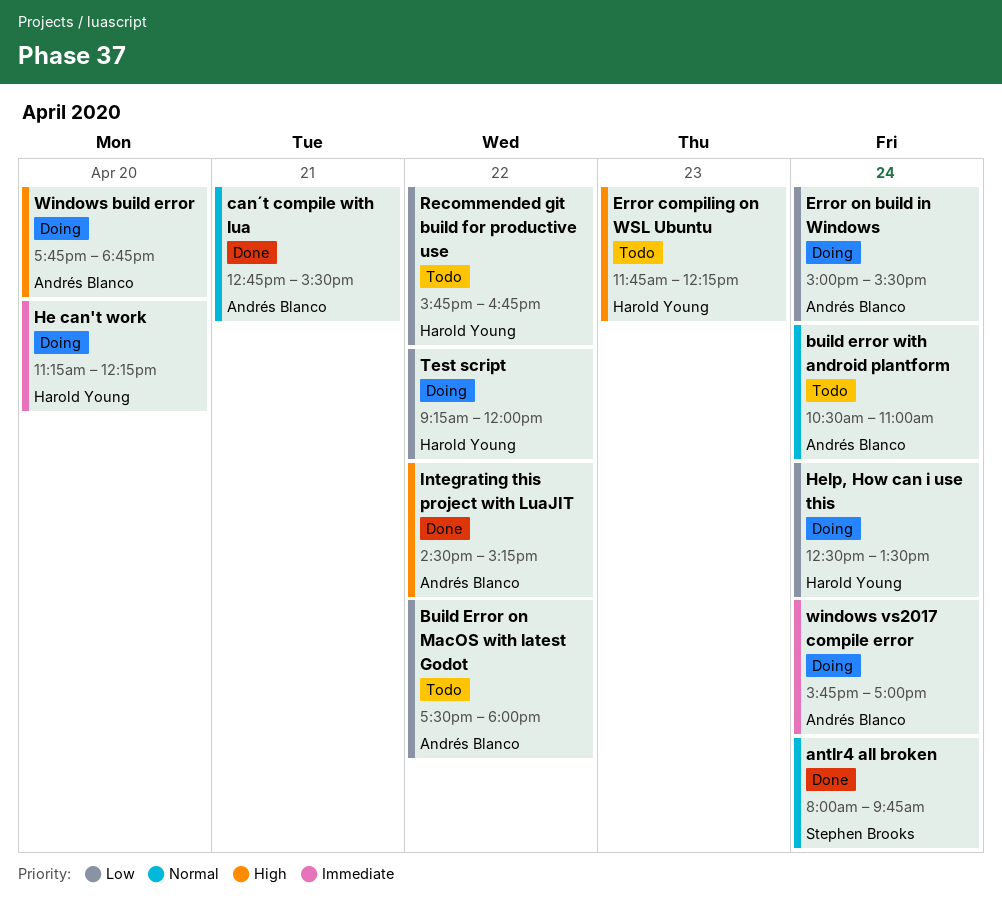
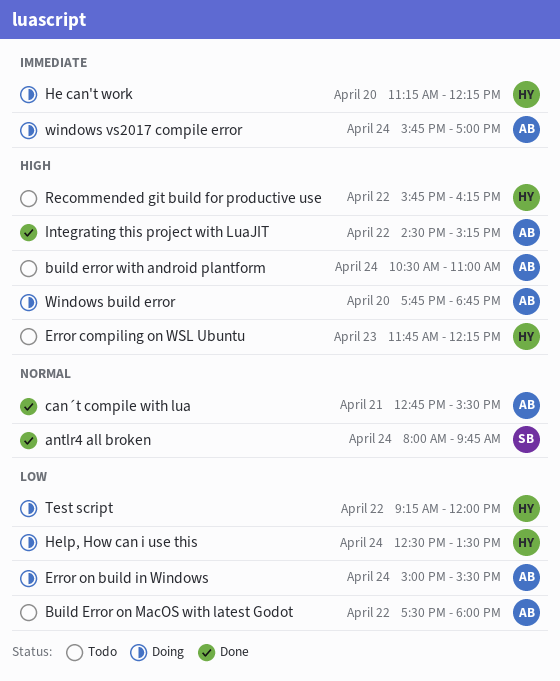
build error with android plantform, priority: Normal -> High
Recommended git build for productive use, priority: Low -> High
Recommended git build for productive use, ends: 16:45 -> 16:15

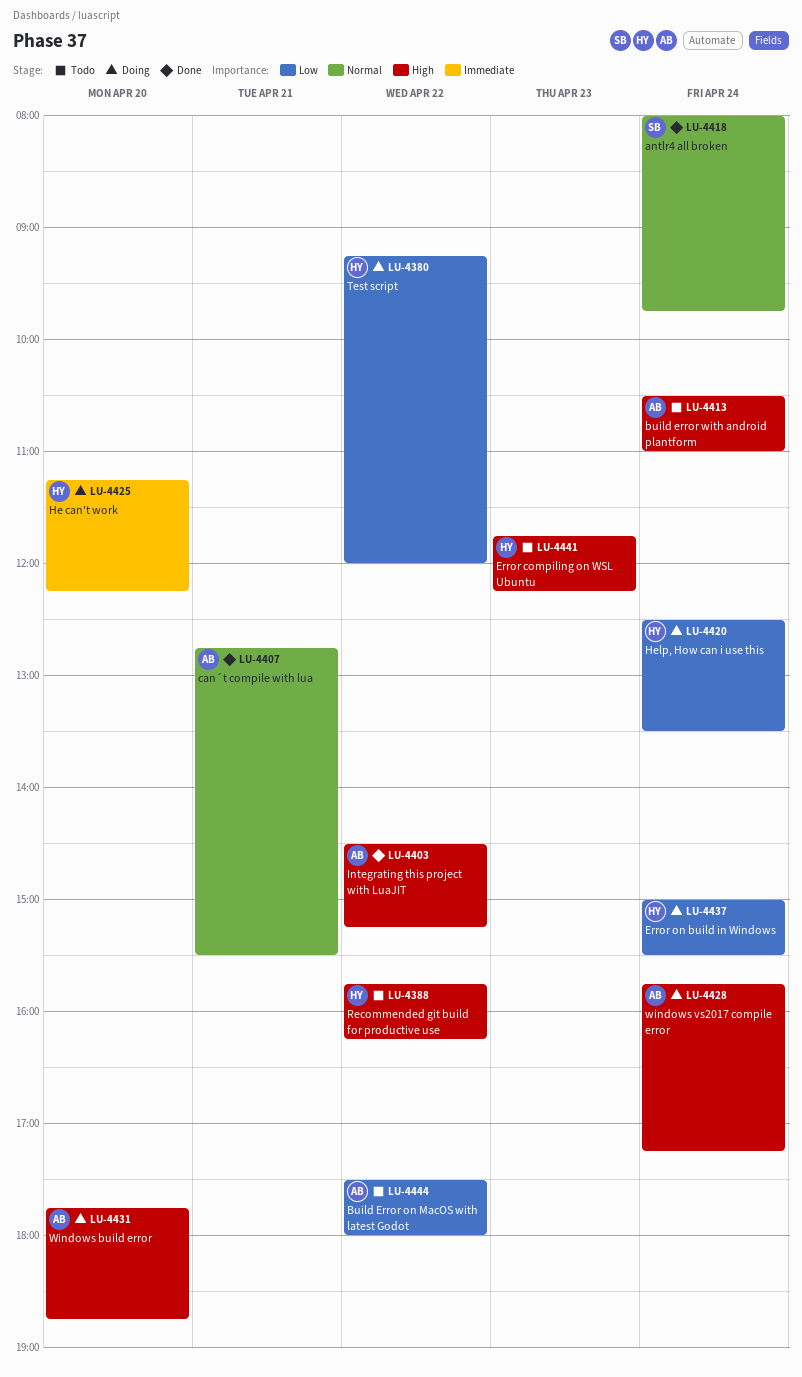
Error on build in Windows, owner: AB -> HY
windows vs2017 compile error, priority: Immediate -> High
windows vs2017 compile error, ends: 17:00 -> 17:15

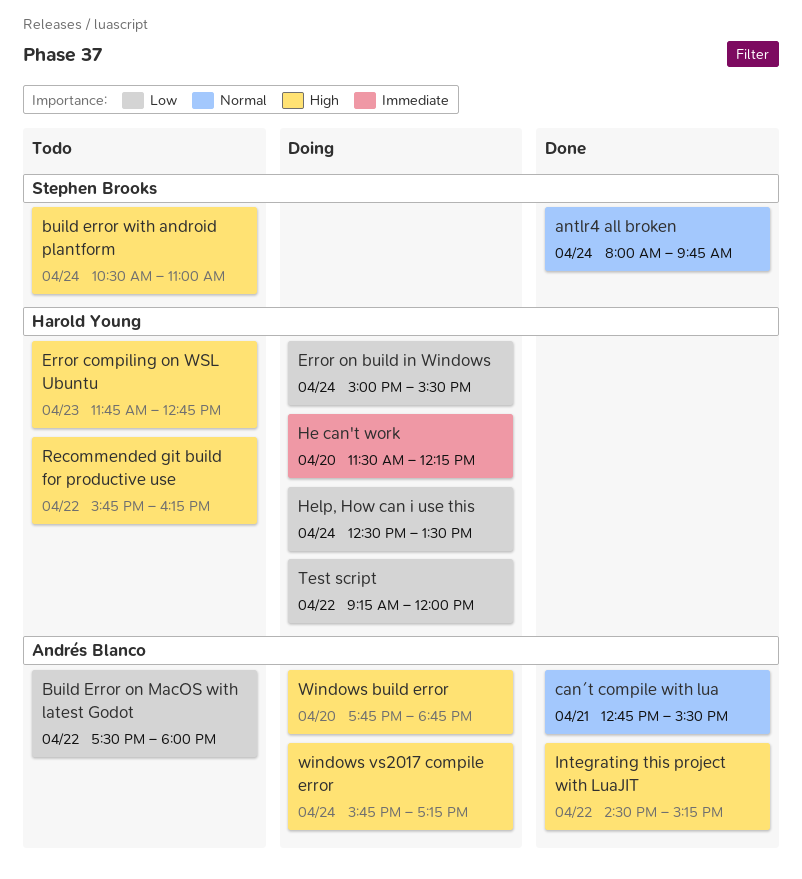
build error with android plantform, owner: Andrés Blanco -> Stephen Brooks
Error compiling on WSL Ubuntu, ends: 12:15 -> 12:45
He can't work, begins: 11:15 -> 11:30

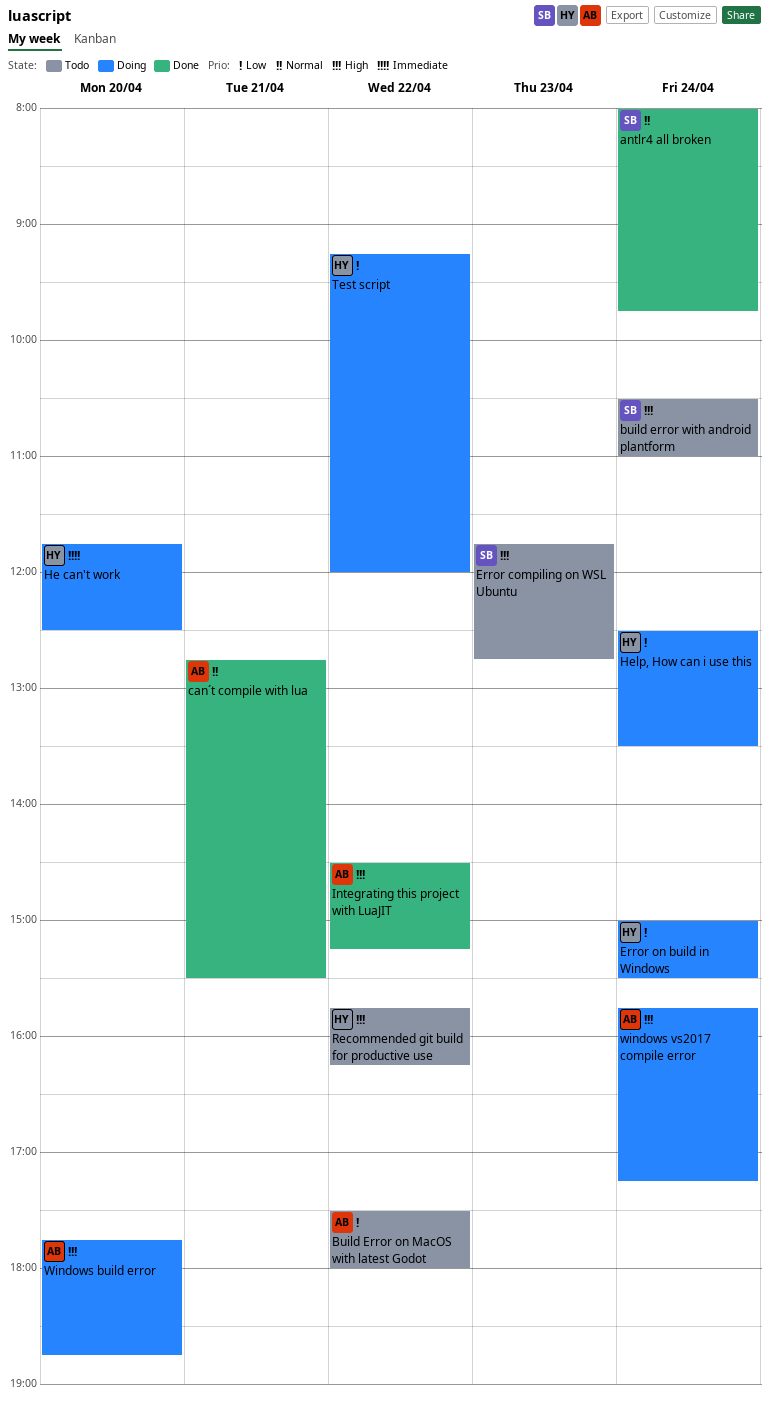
Error compiling on WSL Ubuntu, owner: Harold Young -> Stephen Brooks
He can't work, begins: 11:30 -> 11:45
He can't work, ends: 12:15 -> 12:30

